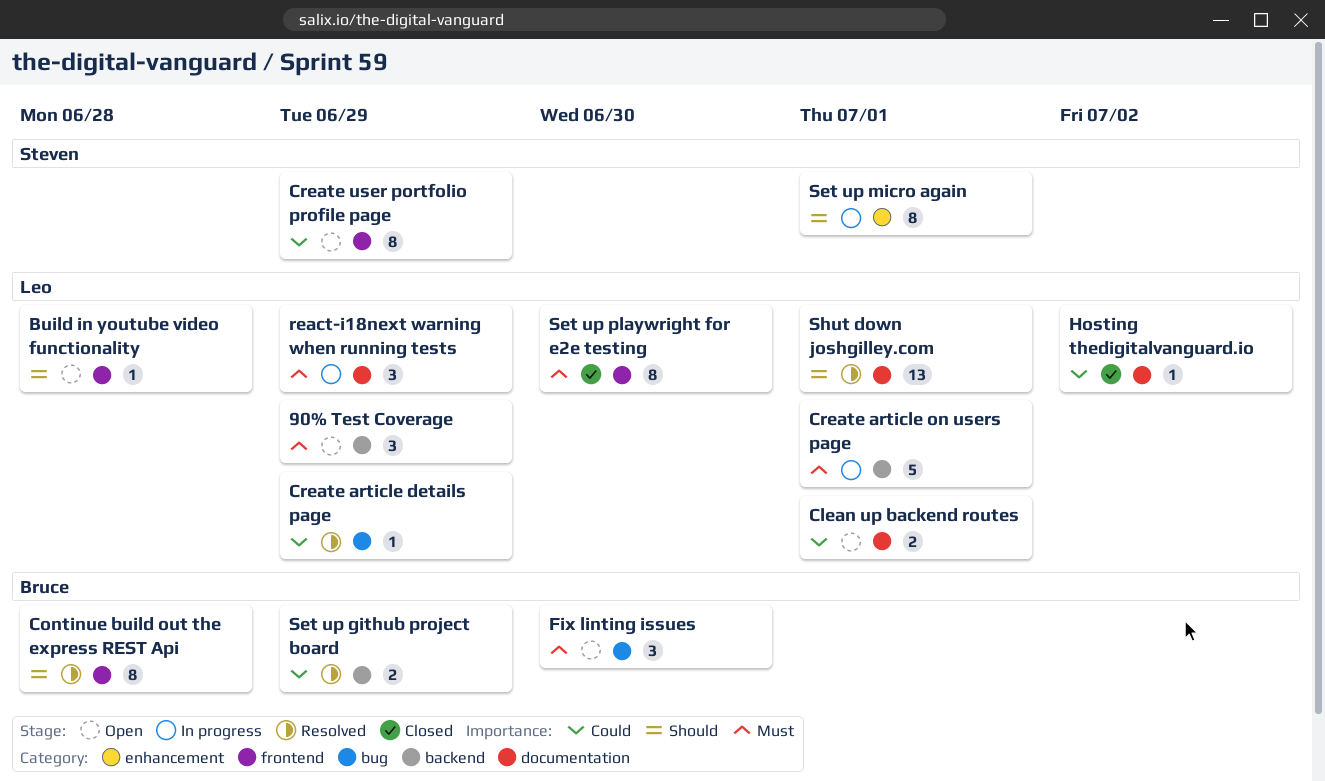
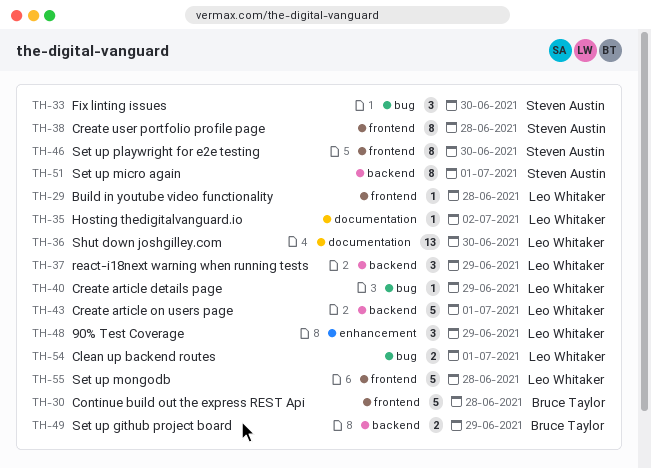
90% Test Coverage, label: backend -> enhancement
Clean up backend routes, label: documentation -> bug
Continue build out the express REST Api, estimate: 8 -> 5
Create user portfolio profile page, due: Jun 29 -> Jun 28
Fix linting issues, owner: Bruce Taylor -> Steven Austin
react-i18next warning when running tests, label: documentation -> backend
Set up micro again, label: enhancement -> backend
Set up mongodb: none -> present
Set up playwright for e2e testing, owner: Leo Whitaker -> Steven Austin
Shut down joshgilley.com, due: Jul 1 -> Jun 30

